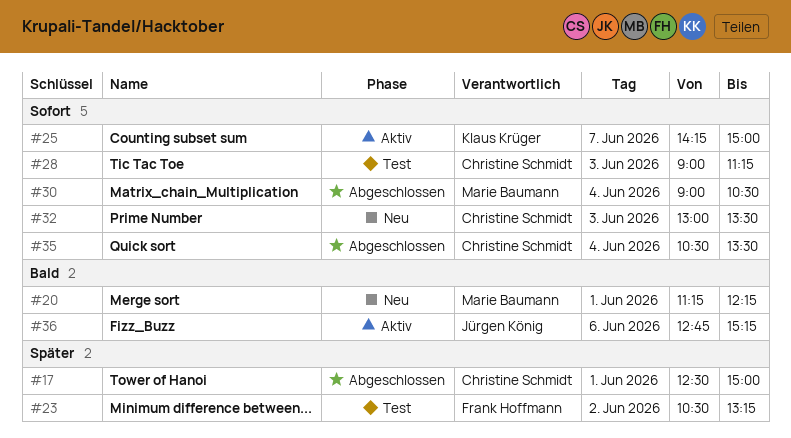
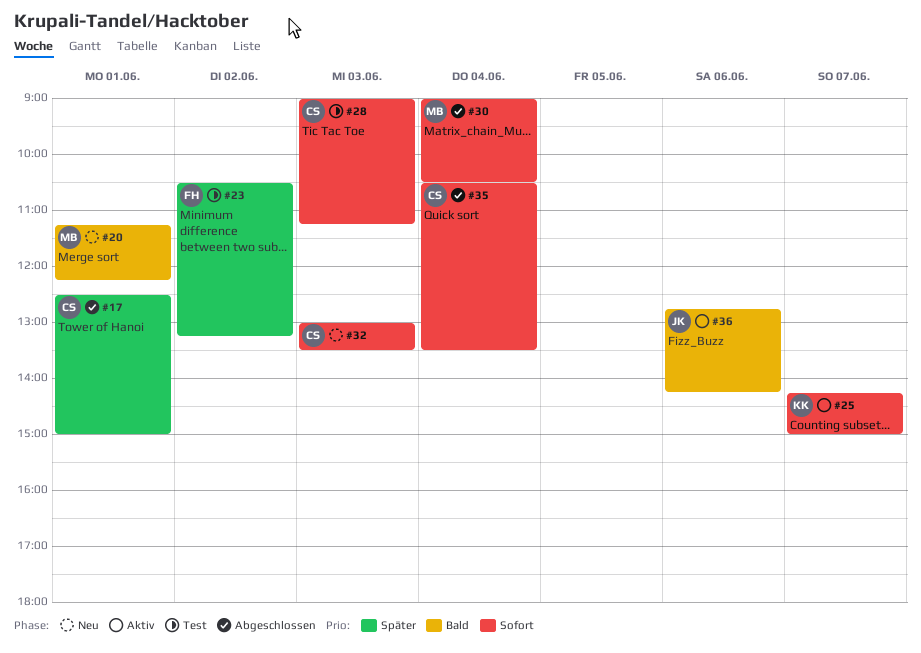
#36, ends: 15:15 -> 14:15

